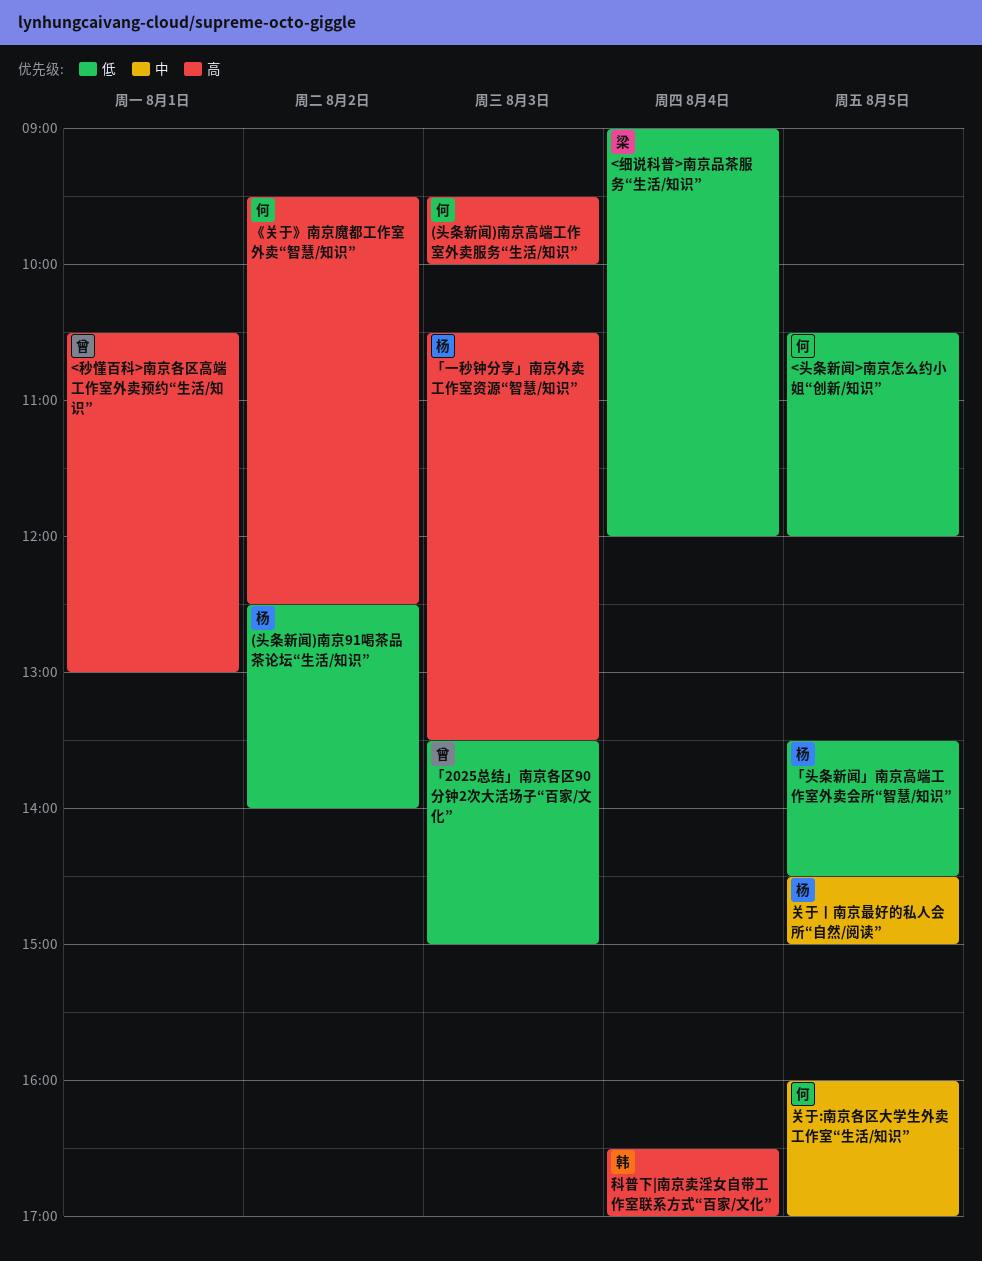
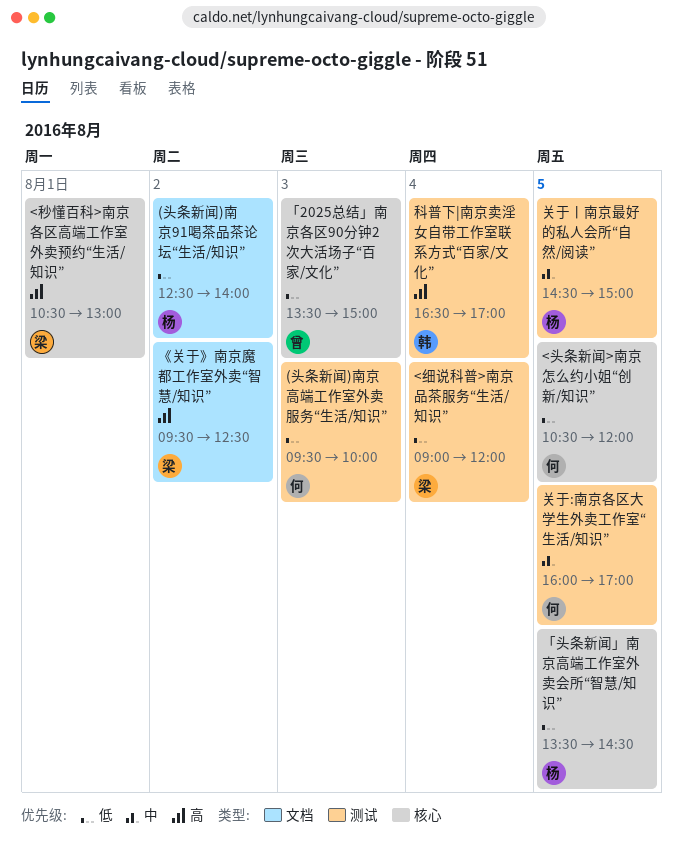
(头条新闻)南京高端工作室外卖服务“生活/知识”, priority: 高 -> 低
<秒懂百科>南京各区高端工作室外卖预约“生活/知识”, owner: 曾 -> 梁
《关于》南京魔都工作室外卖“智慧/知识”, owner: 何 -> 梁
「一秒钟分享」南京外卖工作室资源“智慧/知识”: present -> none

